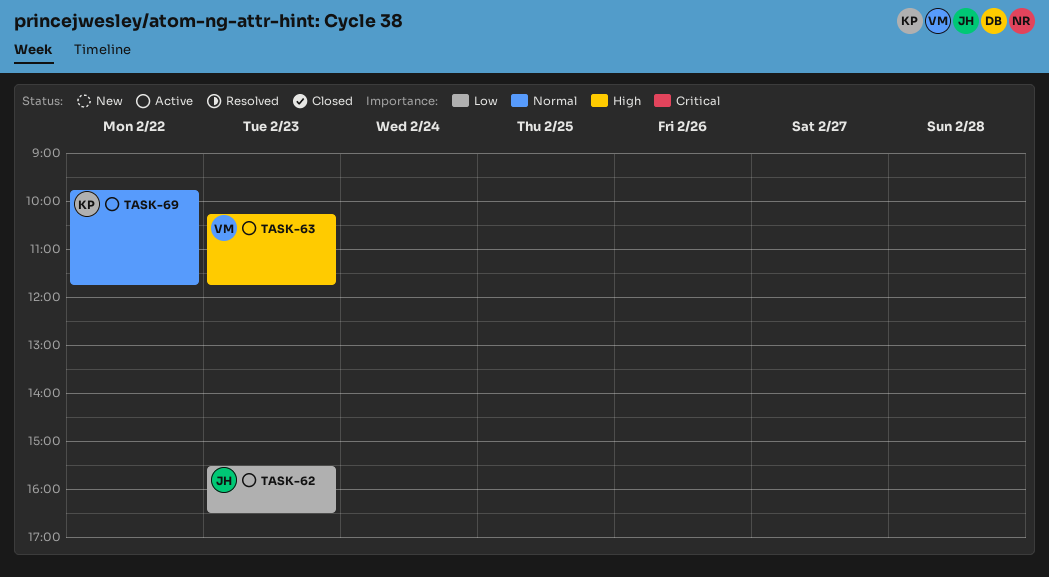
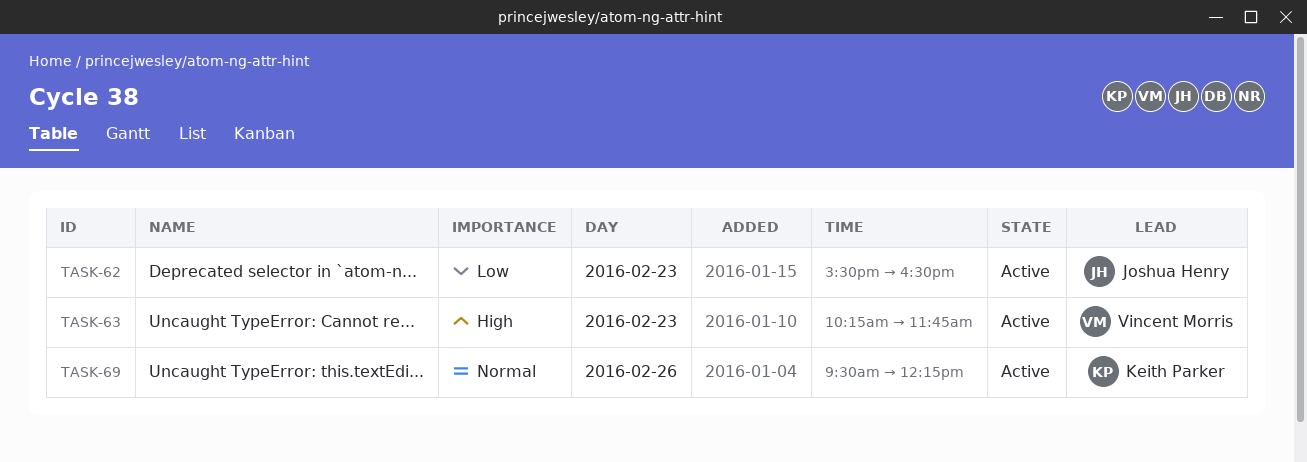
TASK-69, day: Feb 22 -> Feb 26
TASK-69, begins: 09:45 -> 09:30
TASK-69, ends: 11:45 -> 12:15

